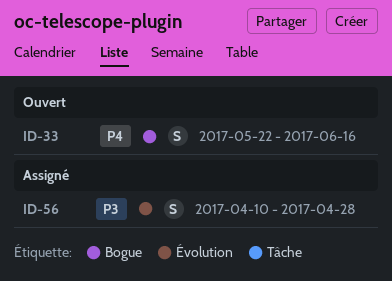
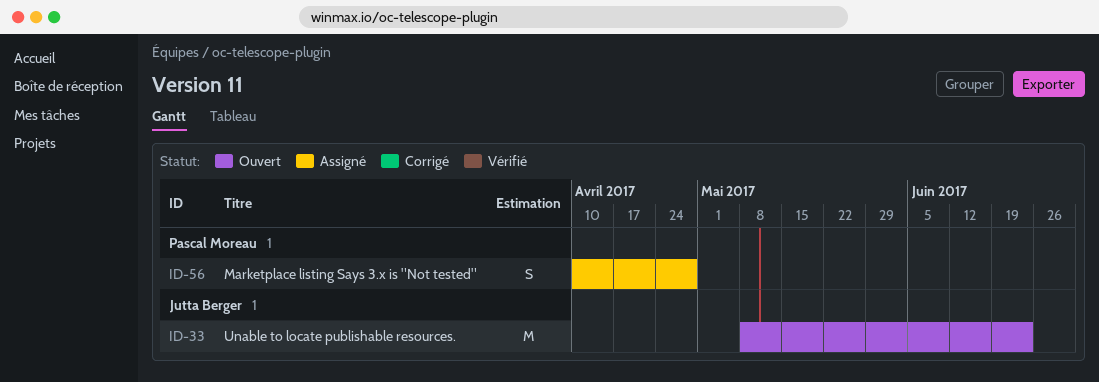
ID-33, estimate: S -> M
ID-33, start: May 22 -> May 8
ID-33, due: Jun 16 -> Jun 23

